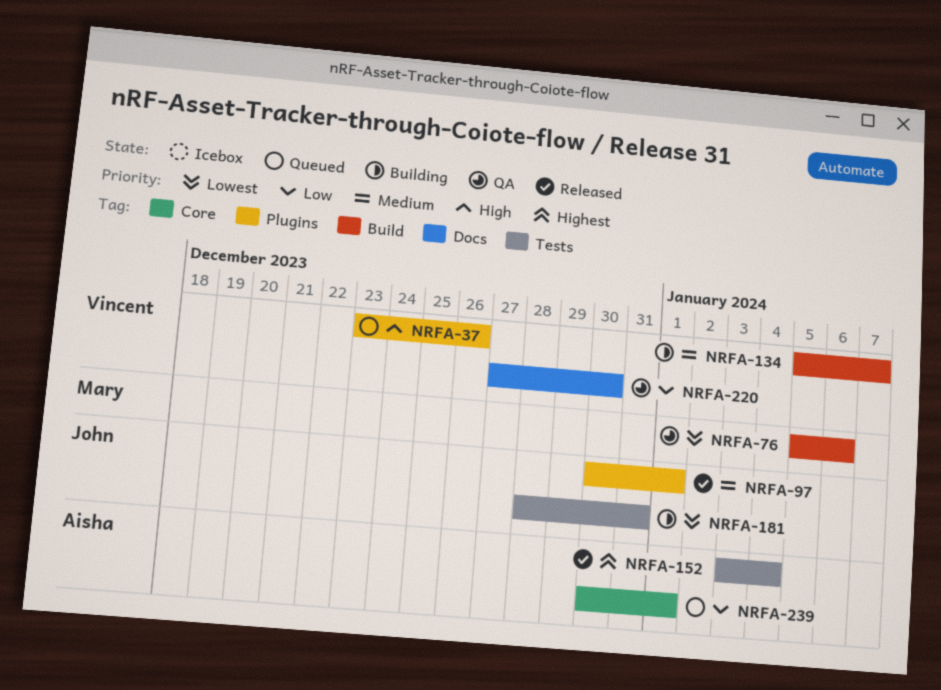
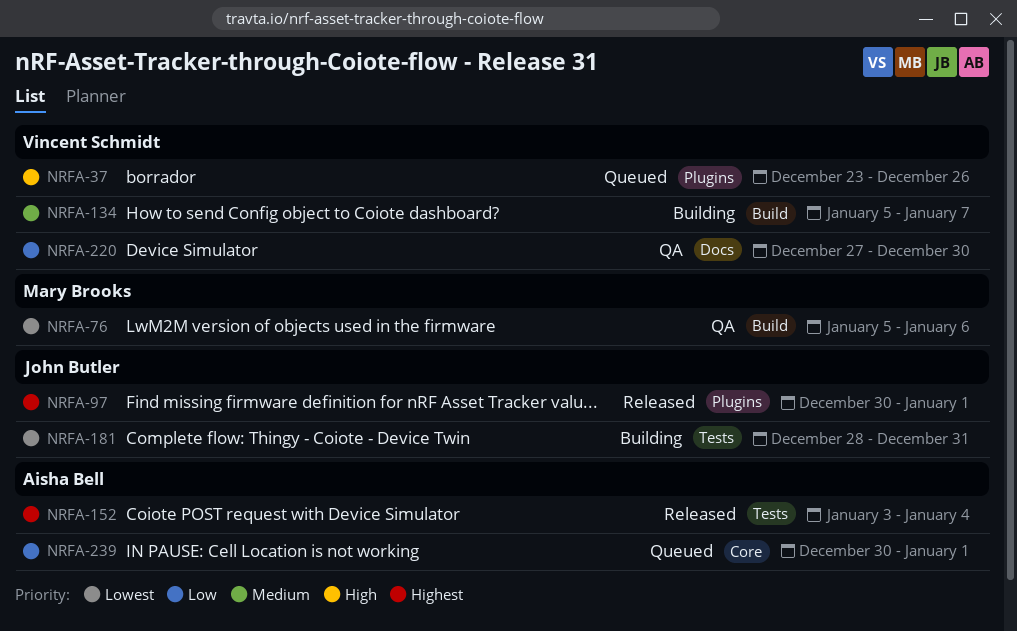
NRFA-97, priority: Medium -> Highest

